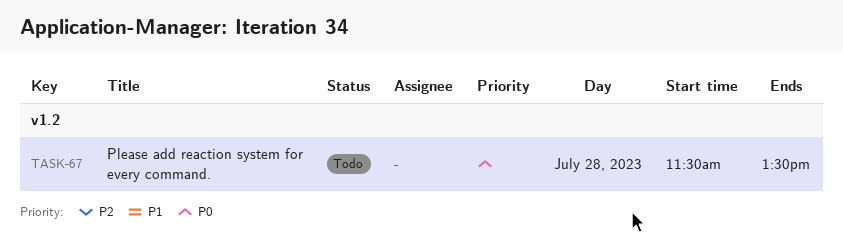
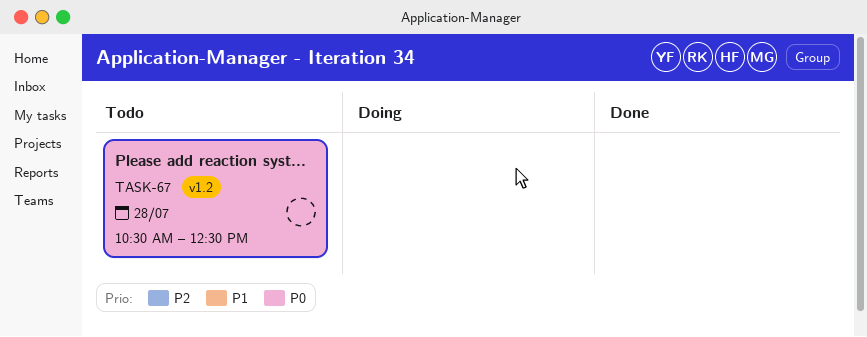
TASK-67, begins: 11:30 -> 10:30
TASK-67, ends: 13:30 -> 12:30

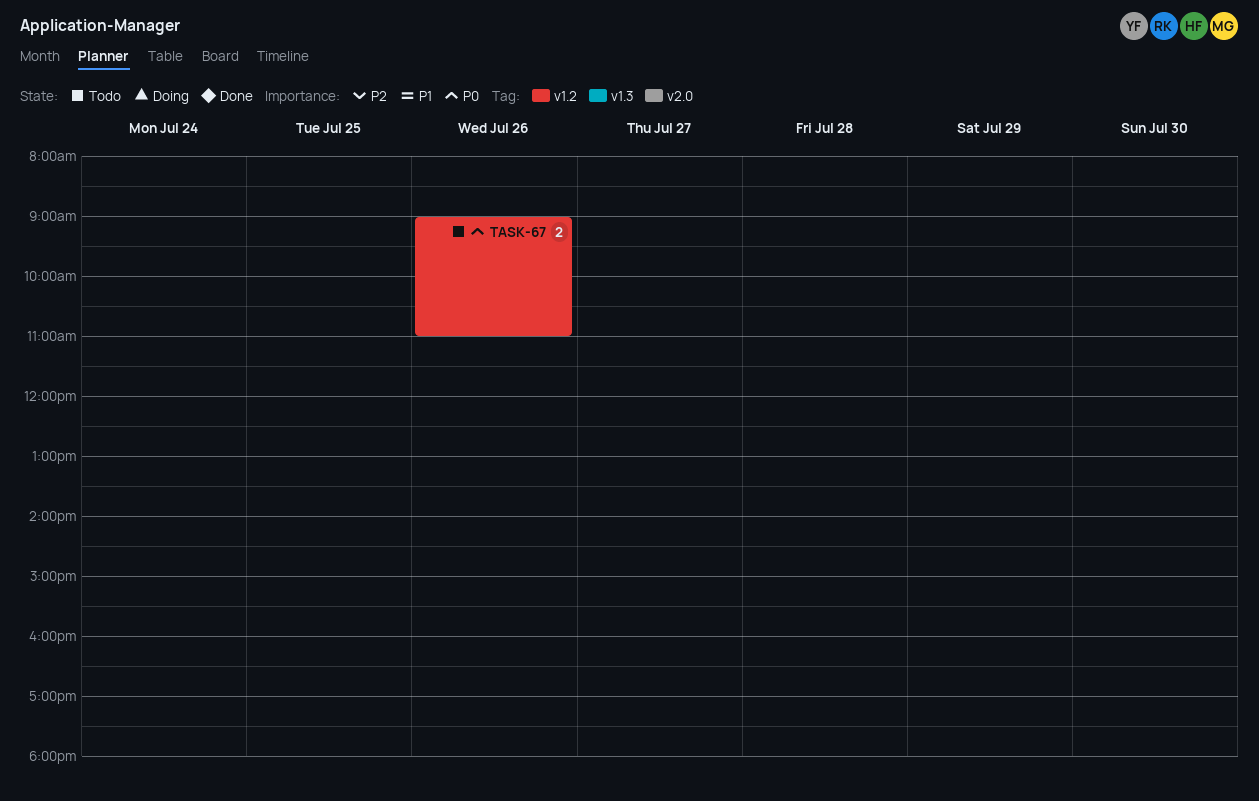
TASK-67, day: Jul 28 -> Jul 26
TASK-67, begins: 10:30 -> 09:00
TASK-67, ends: 12:30 -> 11:00

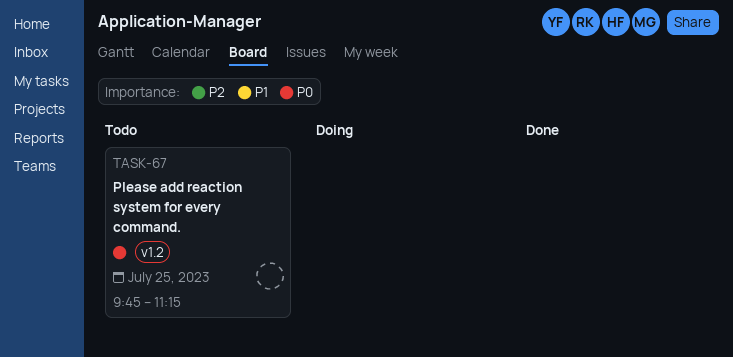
TASK-67, day: Jul 26 -> Jul 25
TASK-67, begins: 09:00 -> 09:45
TASK-67, ends: 11:00 -> 11:15

